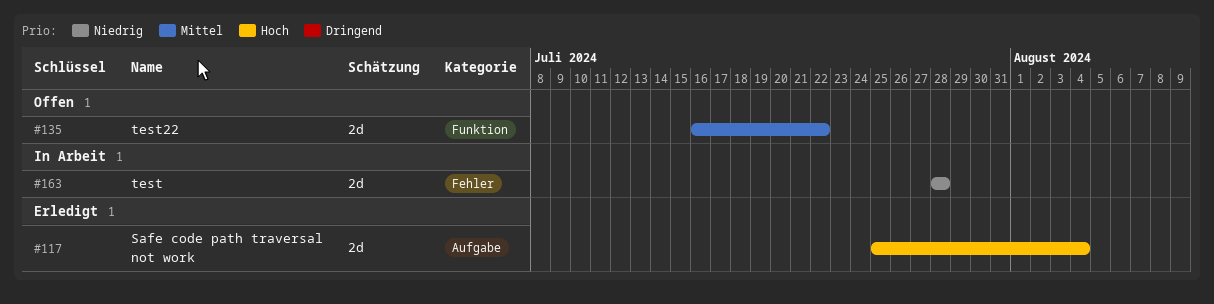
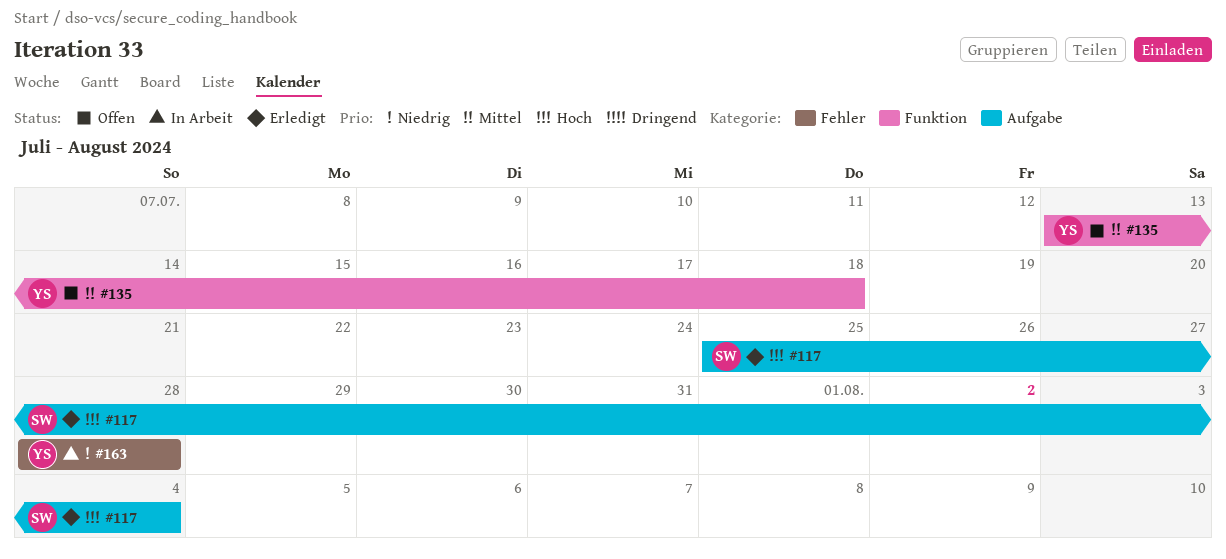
#135, start: Jul 16 -> Jul 13
#135, due: Jul 22 -> Jul 18

